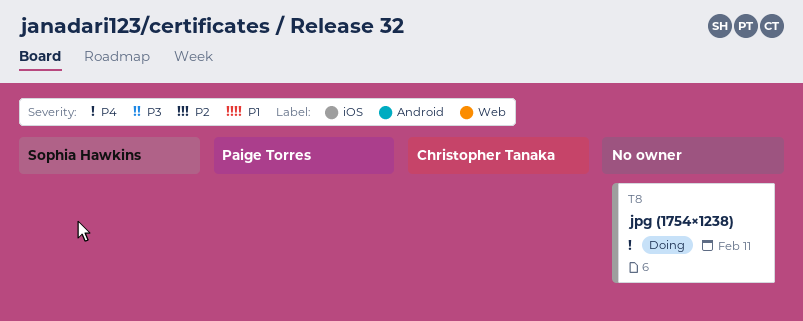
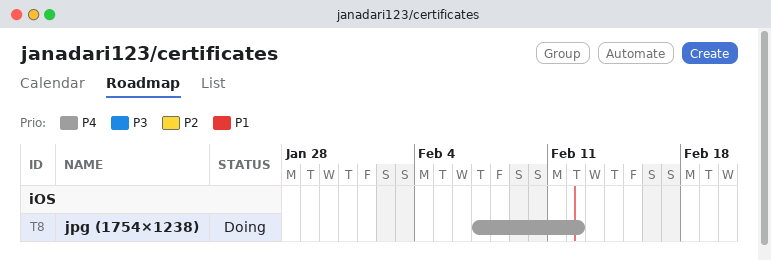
T8, due: Feb 11 -> Feb 12

